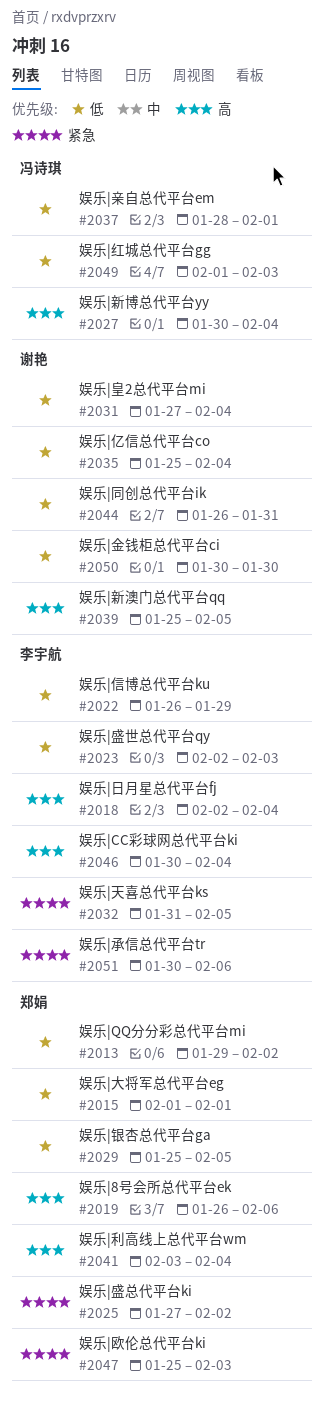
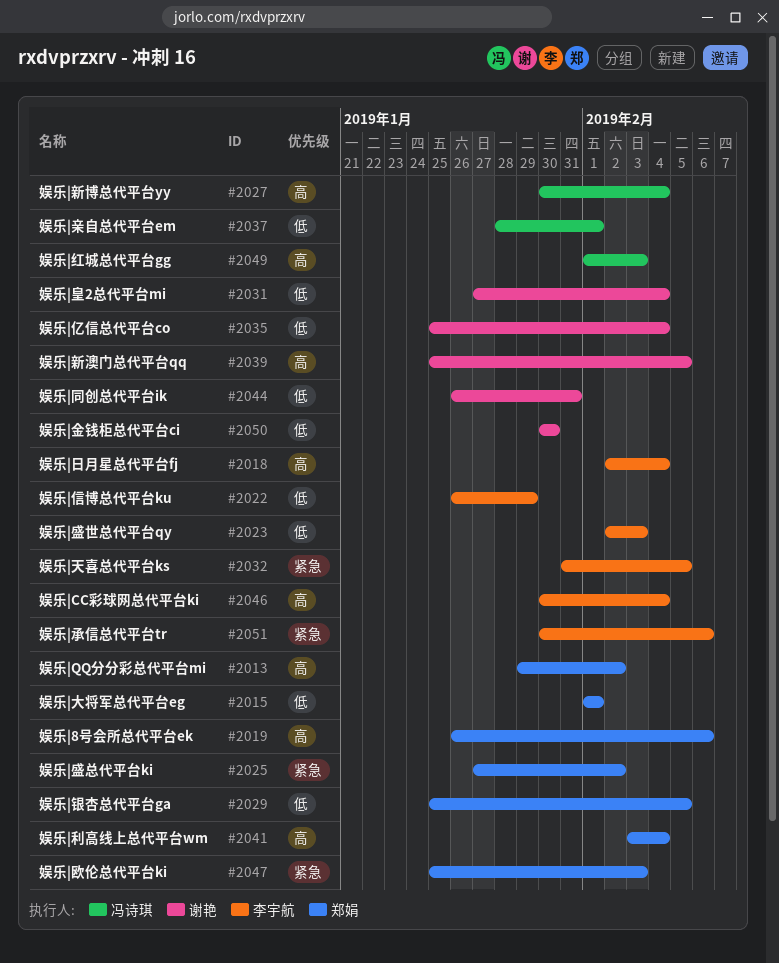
#2013, priority: 低 -> 高
#2049, priority: 低 -> 高

